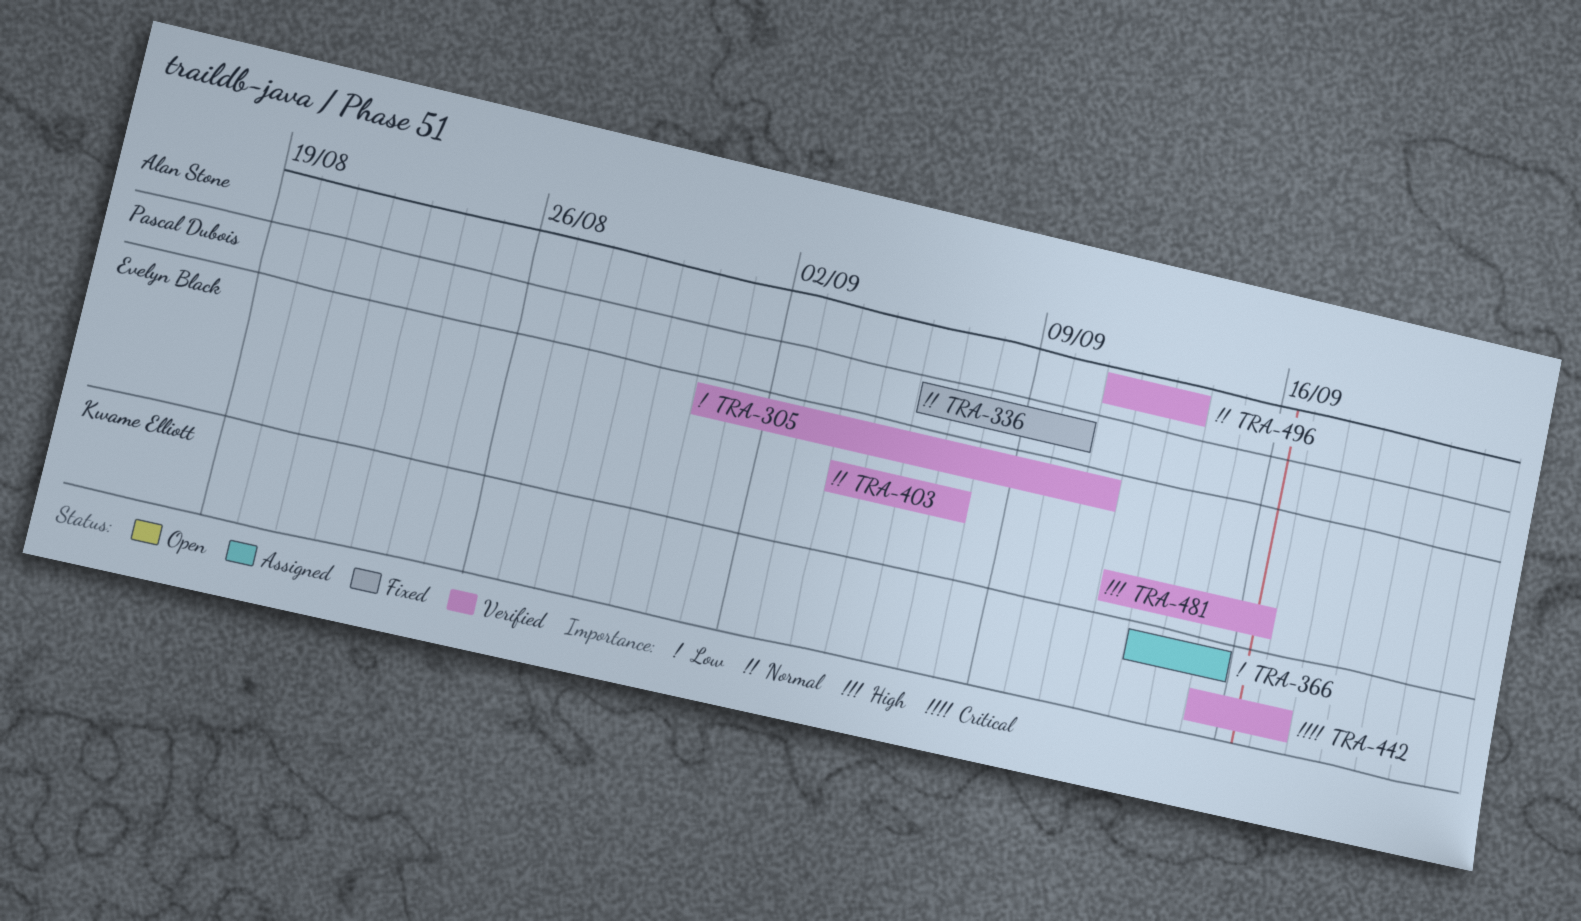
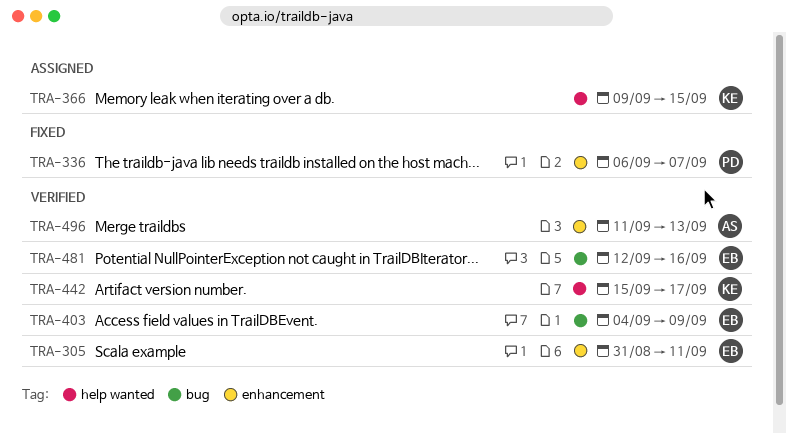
TRA-336, due: Sep 10 -> Sep 7
TRA-366, start: Sep 13 -> Sep 9
TRA-403, due: Sep 7 -> Sep 9

